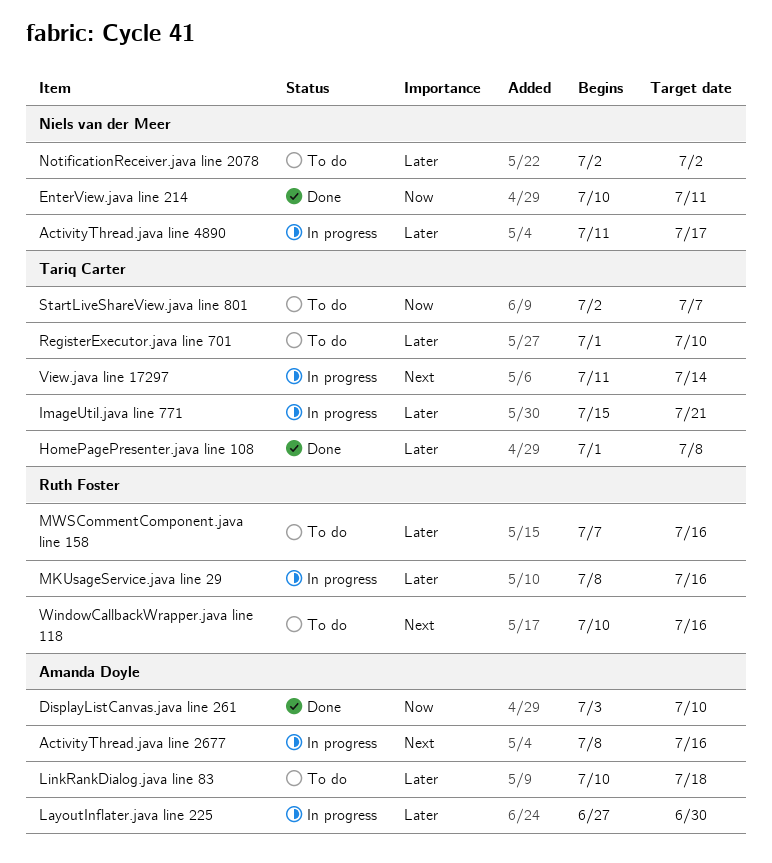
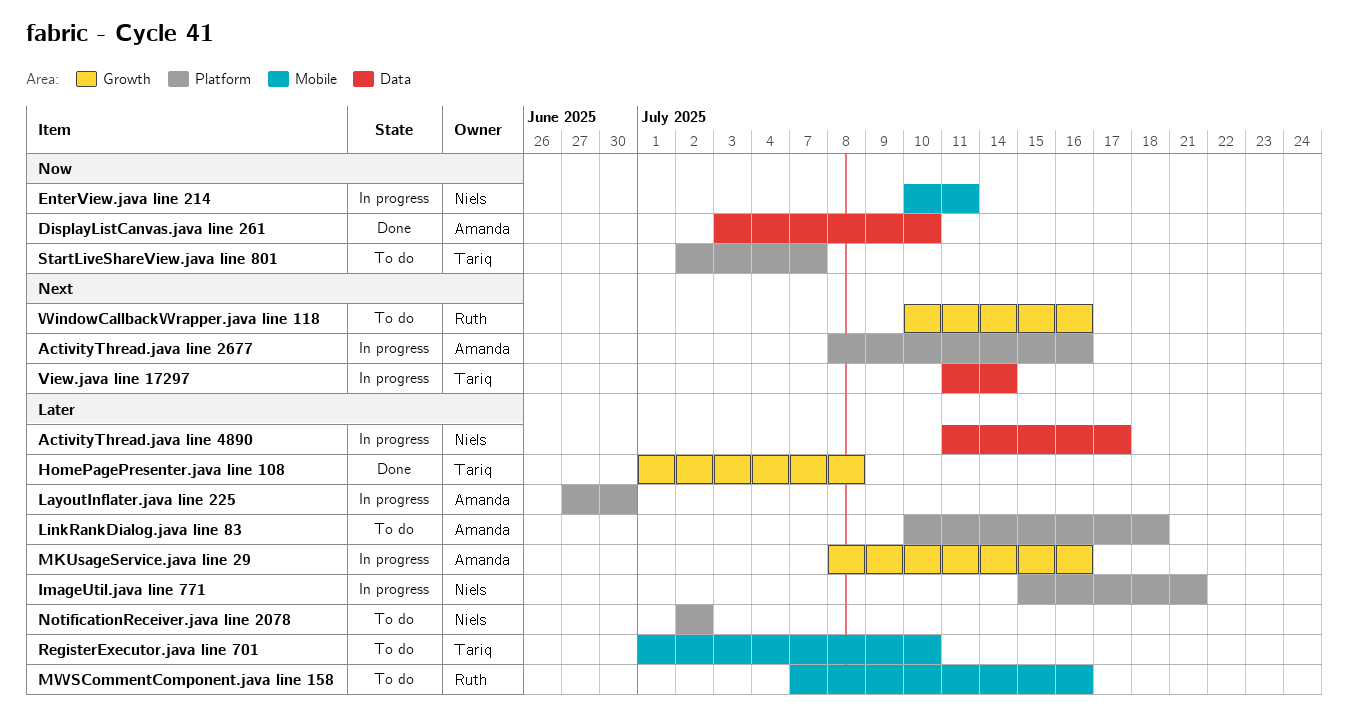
EnterView.java line 214, status: Done -> In progress
ImageUtil.java line 771, owner: Tariq Carter -> Niels van der Meer
MKUsageService.java line 29, owner: Ruth Foster -> Amanda Doyle

